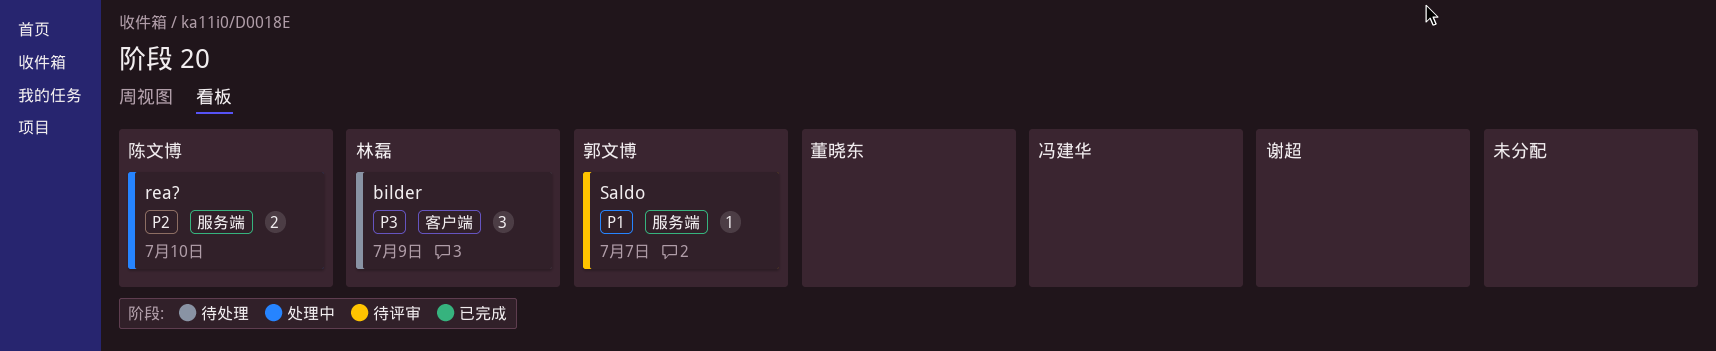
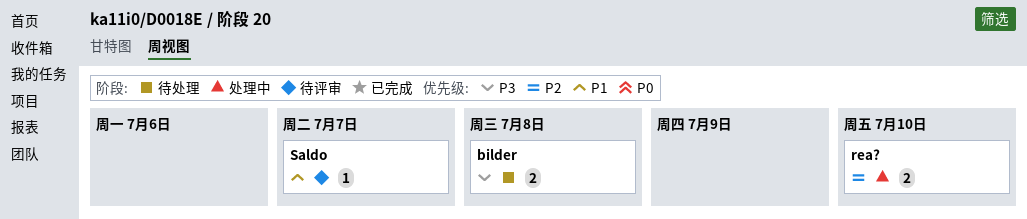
bilder, estimate: 3 -> 2
bilder, due: Jul 9 -> Jul 8

